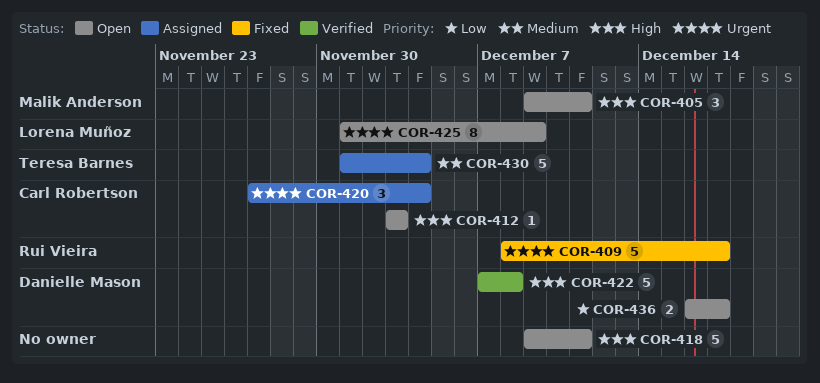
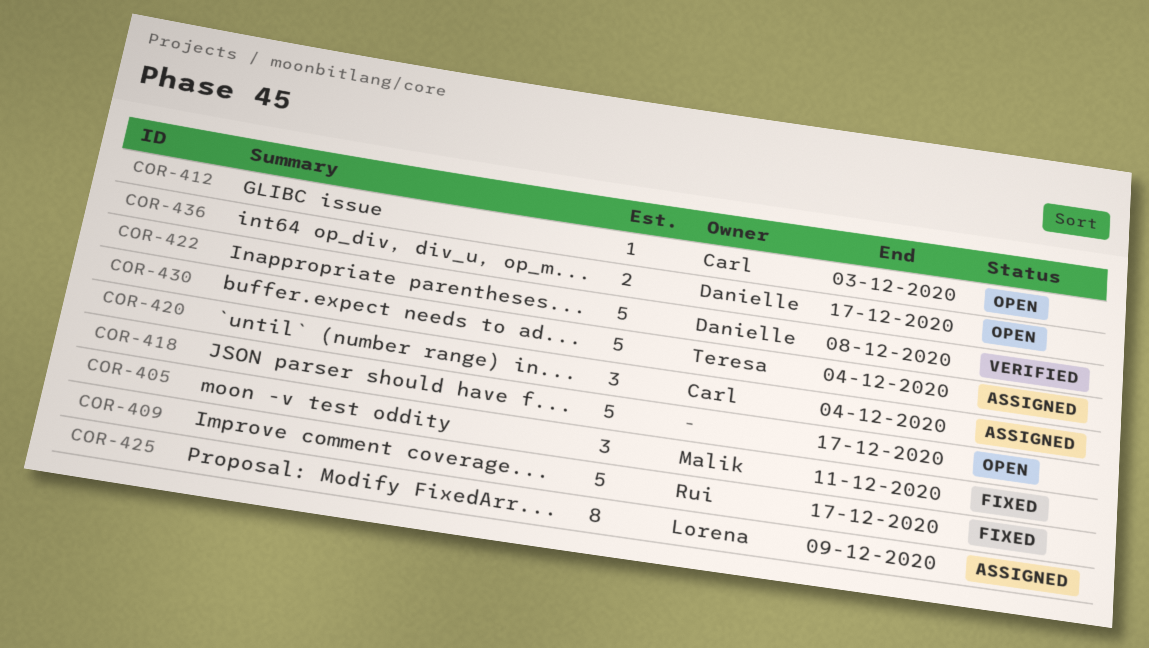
COR-405, status: Open -> Fixed
COR-418, due: Dec 11 -> Dec 17
COR-425, status: Open -> Assigned

